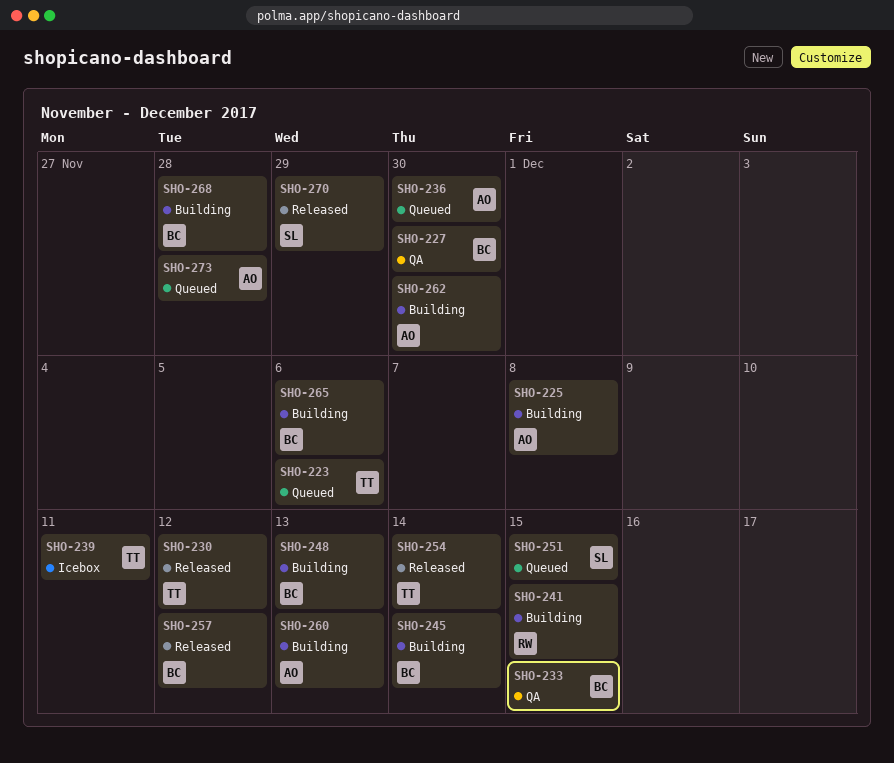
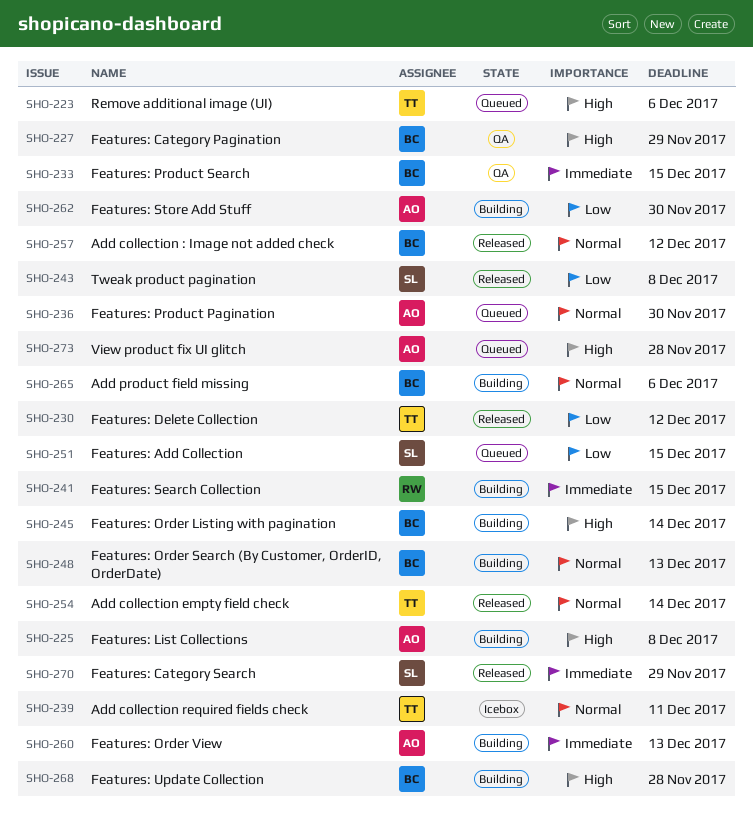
SHO-227, due: Nov 30 -> Nov 29
SHO-243: none -> present

